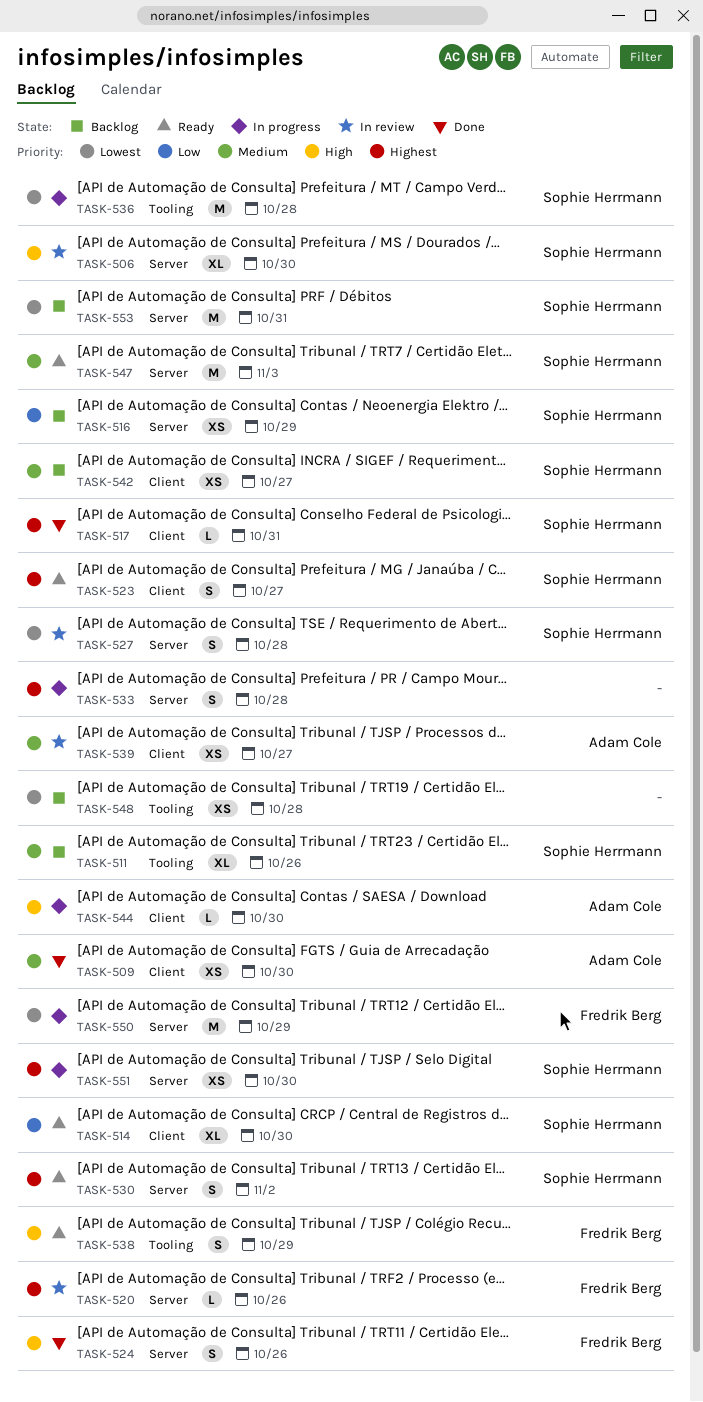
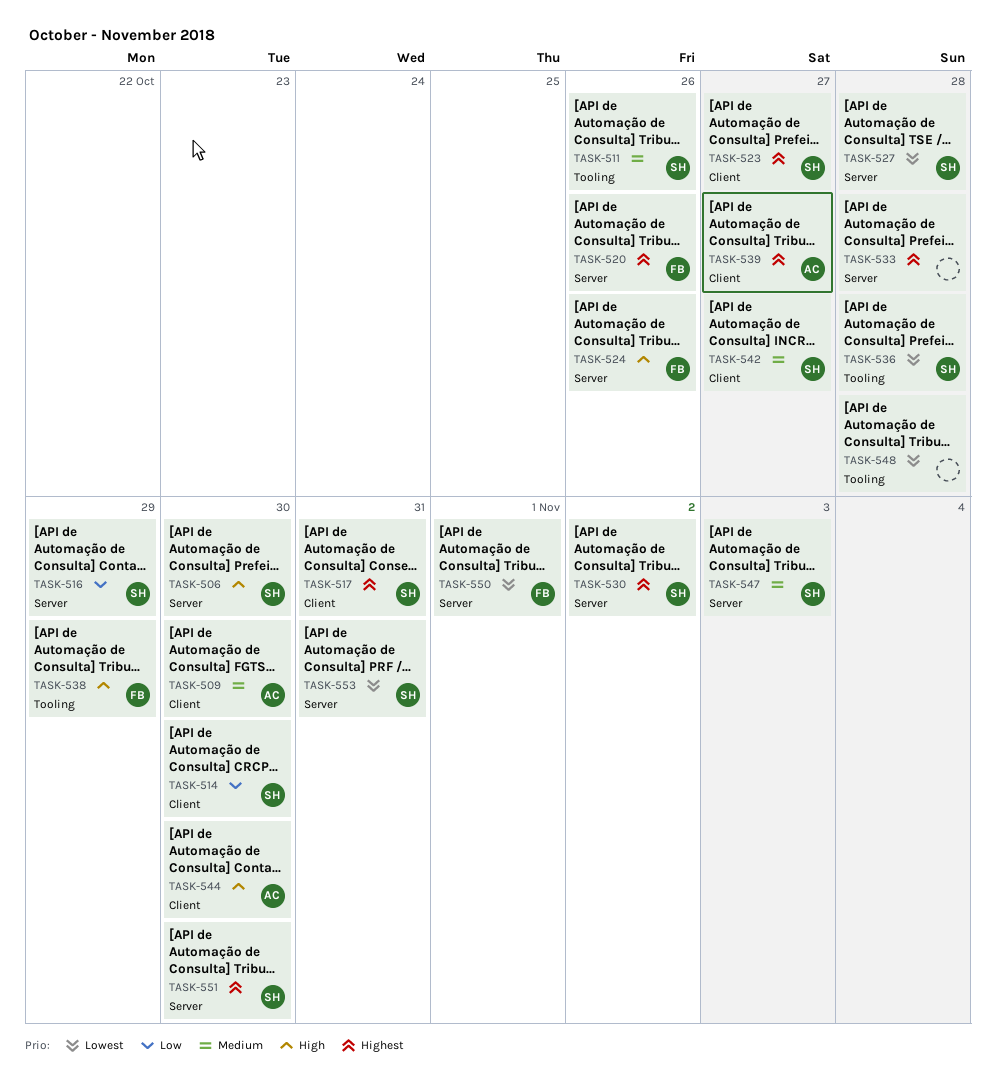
TASK-539, priority: Medium -> Highest
TASK-550, due: Oct 29 -> Nov 1

